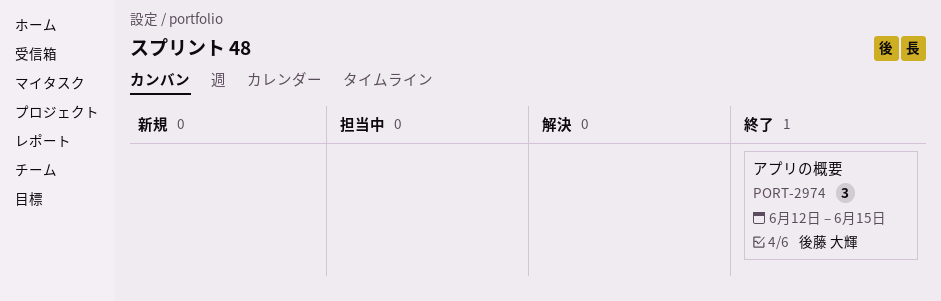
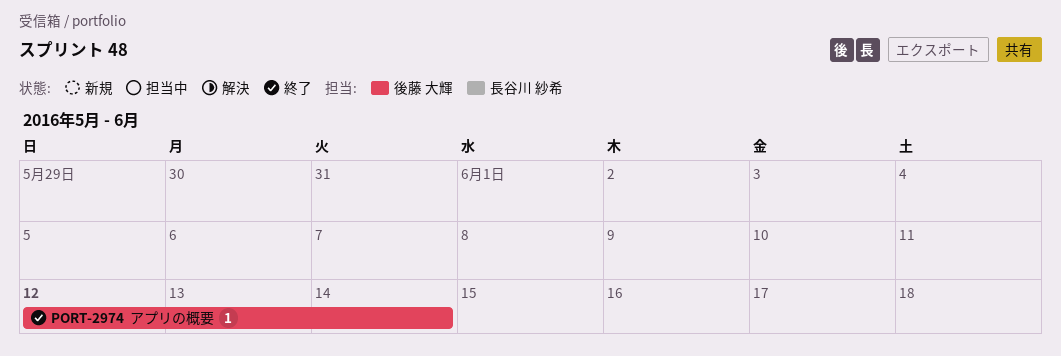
PORT-2974, estimate: 3 -> 1
PORT-2974, due: Jun 15 -> Jun 14

